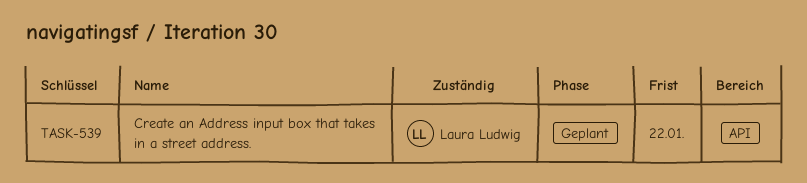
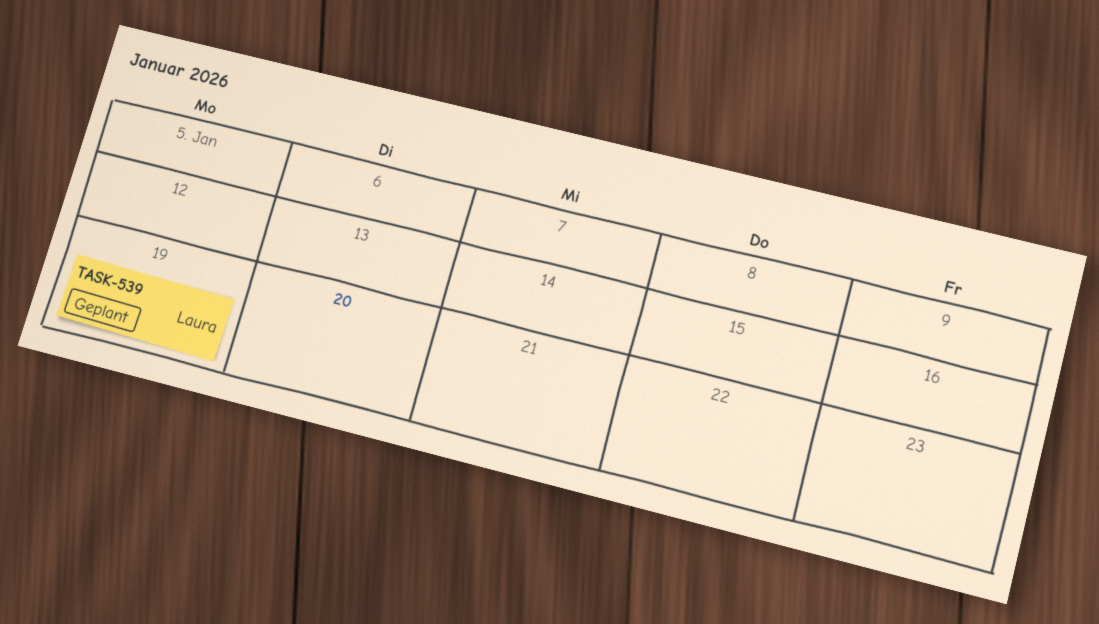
TASK-539, due: Jan 22 -> Jan 19

